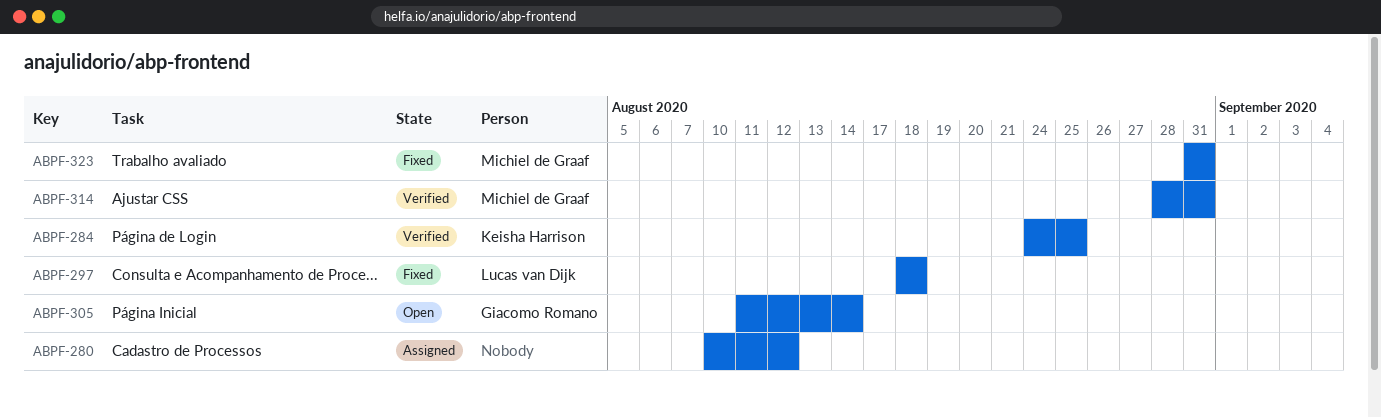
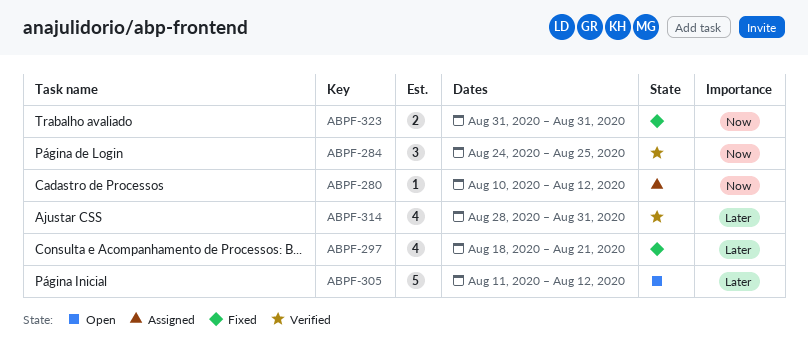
ABPF-297, due: Aug 18 -> Aug 21
ABPF-305, due: Aug 14 -> Aug 12

